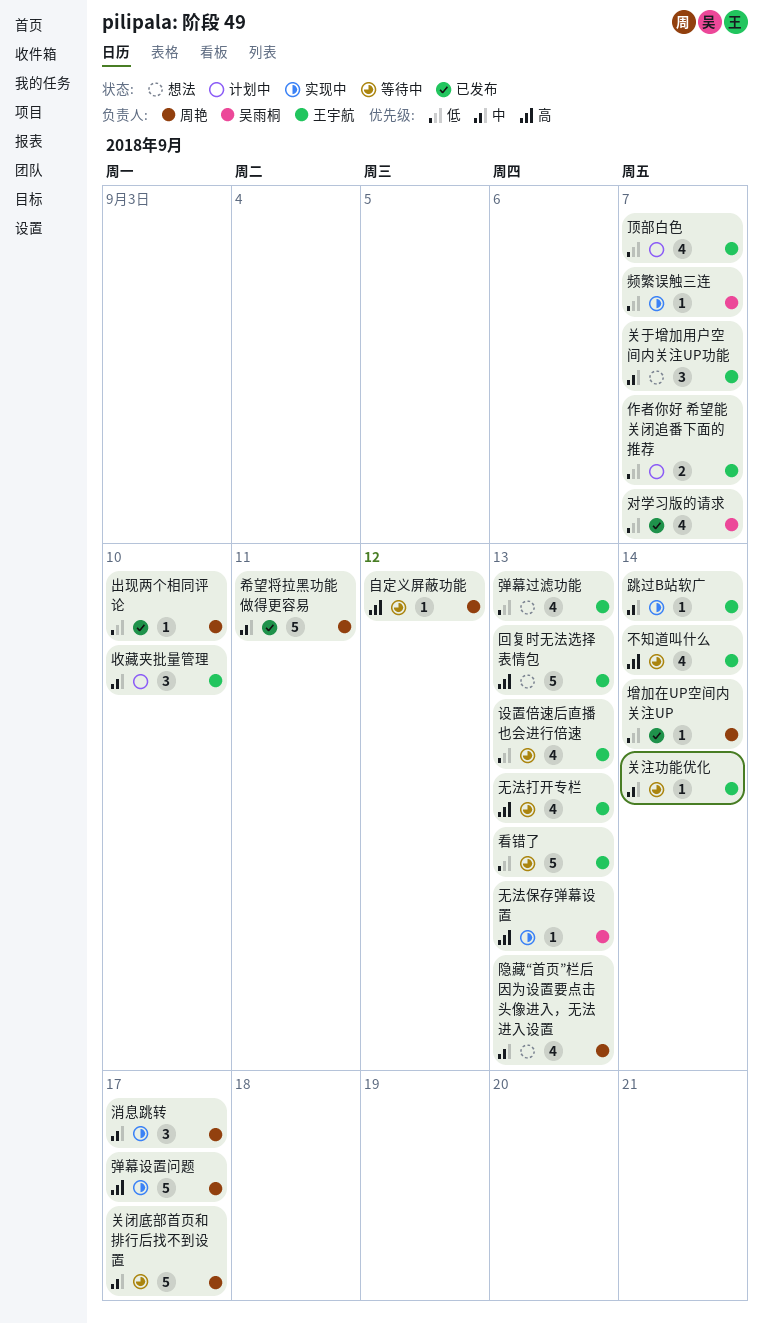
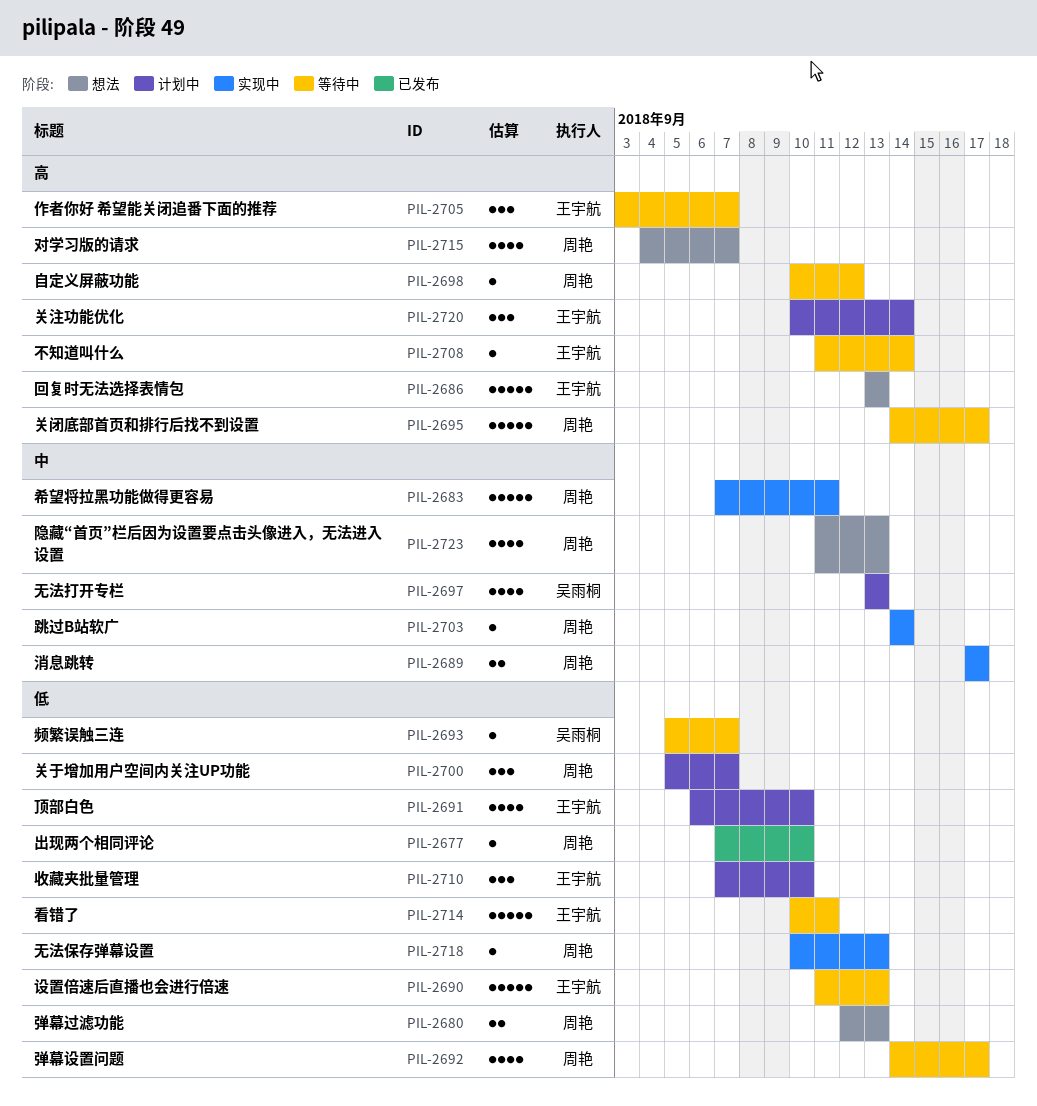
不知道叫什么, estimate: 4 -> 1
作者你好 希望能关闭追番下面的推荐, status: 计划中 -> 等待中
作者你好 希望能关闭追番下面的推荐, priority: 低 -> 高
作者你好 希望能关闭追番下面的推荐, estimate: 2 -> 3
关于增加用户空间内关注UP功能, status: 想法 -> 计划中
关于增加用户空间内关注UP功能, owner: 王宇航 -> 周艳
关于增加用户空间内关注UP功能, priority: 中 -> 低
关注功能优化, status: 等待中 -> 计划中
关注功能优化, priority: 中 -> 高
关注功能优化, estimate: 1 -> 3
关闭底部首页和排行后找不到设置, priority: 中 -> 高
增加在UP空间内关注UP: present -> none
对学习版的请求, status: 已发布 -> 想法
对学习版的请求, owner: 吴雨桐 -> 周艳
对学习版的请求, priority: 低 -> 高
希望将拉黑功能做得更容易, status: 已发布 -> 实现中
弹幕设置问题, status: 实现中 -> 等待中
弹幕设置问题, priority: 高 -> 低
弹幕设置问题, estimate: 5 -> 4
弹幕过滤功能, owner: 王宇航 -> 周艳
弹幕过滤功能, estimate: 4 -> 2
收藏夹批量管理, priority: 中 -> 低
无法保存弹幕设置, owner: 吴雨桐 -> 周艳
无法保存弹幕设置, priority: 高 -> 低
无法打开专栏, status: 等待中 -> 计划中
无法打开专栏, owner: 王宇航 -> 吴雨桐
无法打开专栏, priority: 高 -> 中
消息跳转, estimate: 3 -> 2
看错了, due: Sep 13 -> Sep 11
设置倍速后直播也会进行倍速, estimate: 4 -> 5
跳过B站软广, owner: 王宇航 -> 周艳
顶部白色, due: Sep 7 -> Sep 10
频繁误触三连, status: 实现中 -> 等待中

